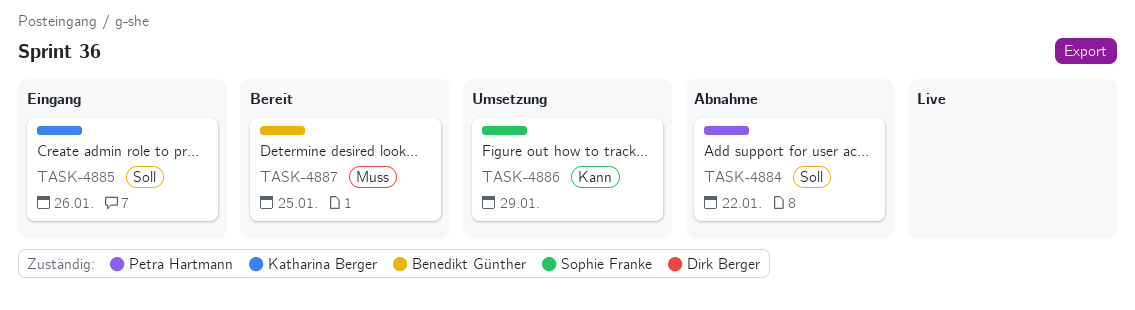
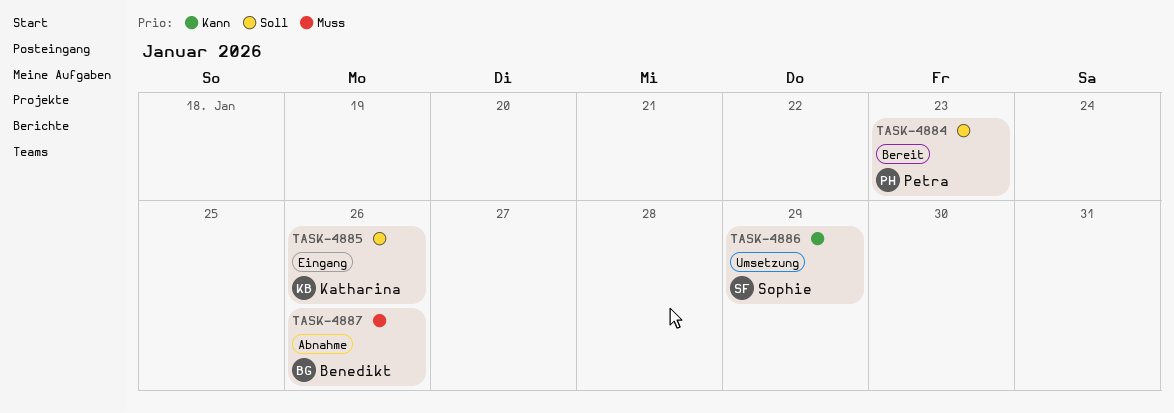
TASK-4884, status: Abnahme -> Bereit
TASK-4884, due: Jan 22 -> Jan 23
TASK-4887, status: Bereit -> Abnahme
TASK-4887, due: Jan 25 -> Jan 26

